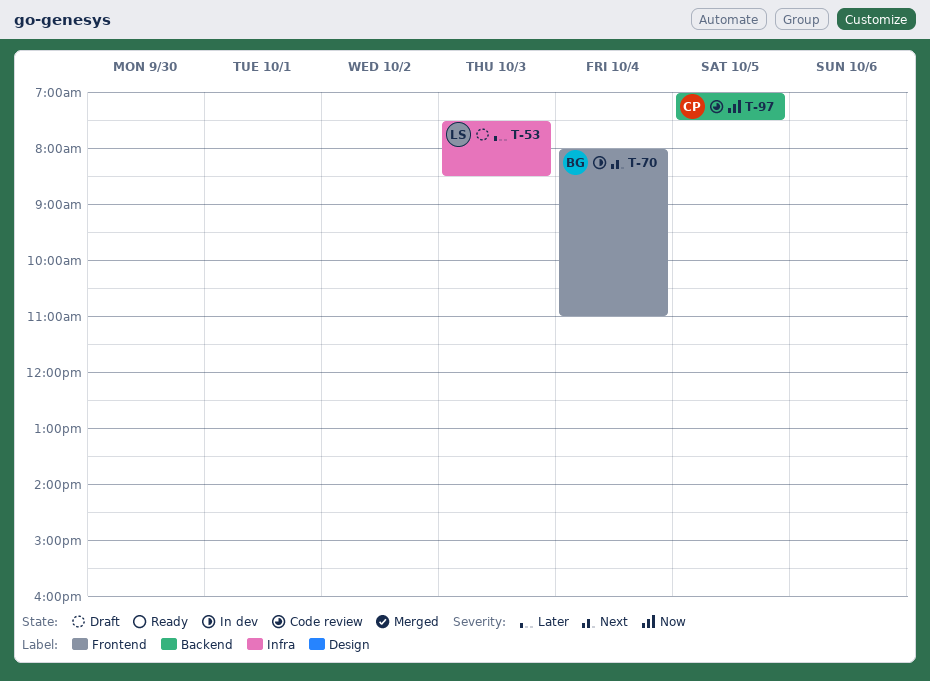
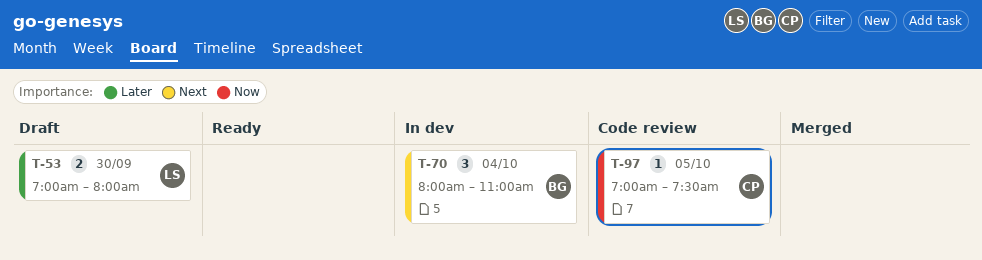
T-53, day: Oct 3 -> Sep 30
T-53, begins: 07:30 -> 07:00
T-53, ends: 08:30 -> 08:00

